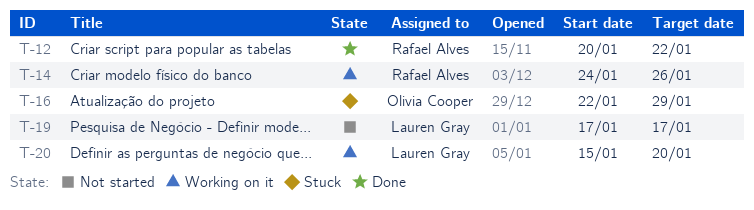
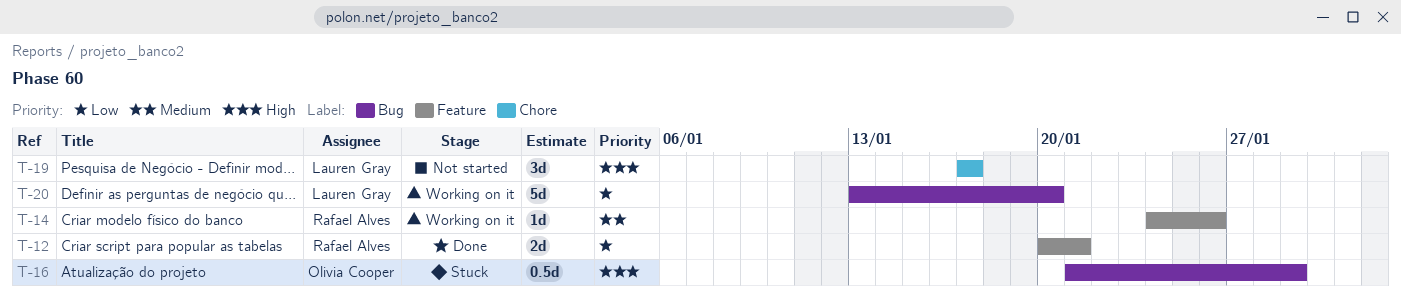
T-12, due: Jan 22 -> Jan 21
T-16, start: Jan 22 -> Jan 21
T-20, start: Jan 15 -> Jan 13

